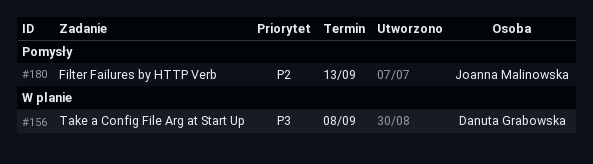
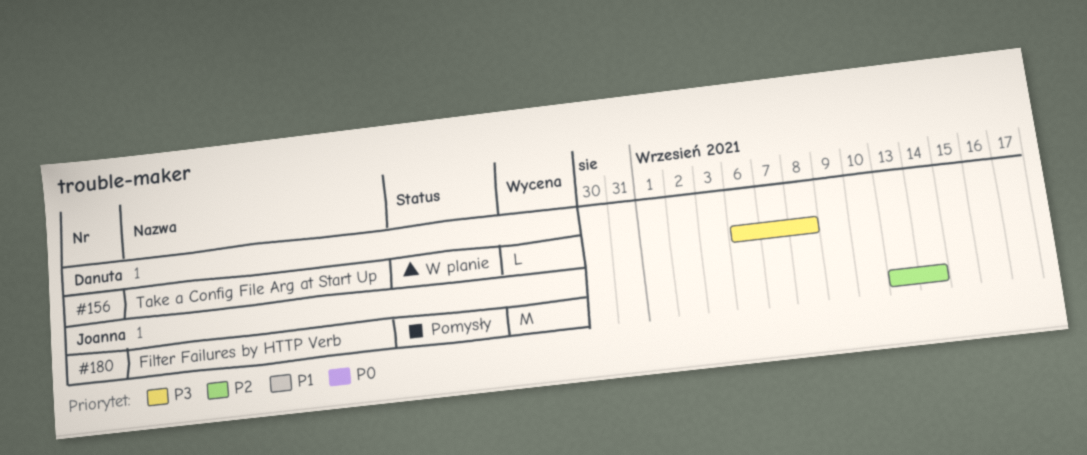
#180, due: Sep 13 -> Sep 14

